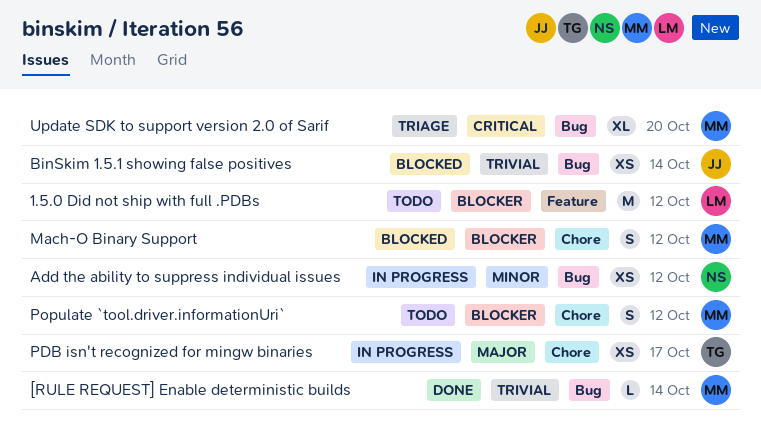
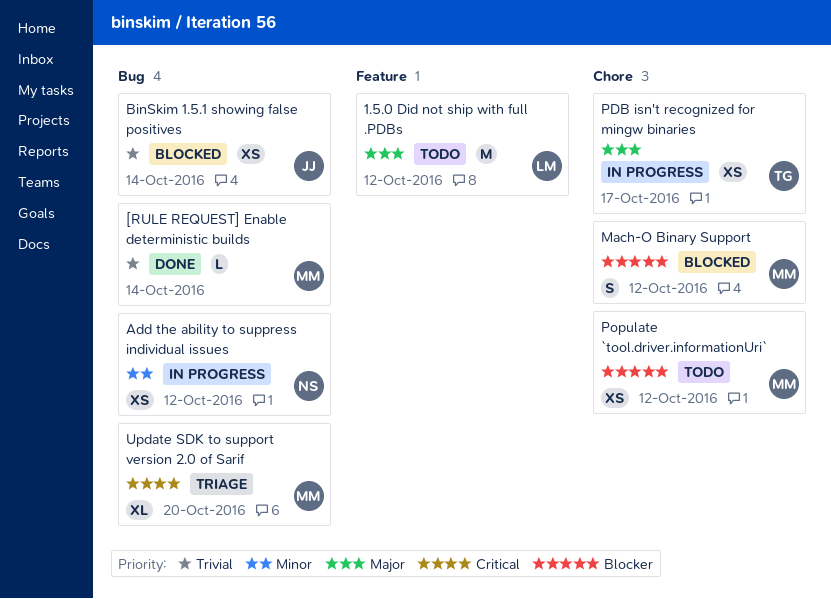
1.5.0 Did not ship with full .PDBs, priority: Blocker -> Major
Populate `tool.driver.informationUri`, estimate: S -> XS

